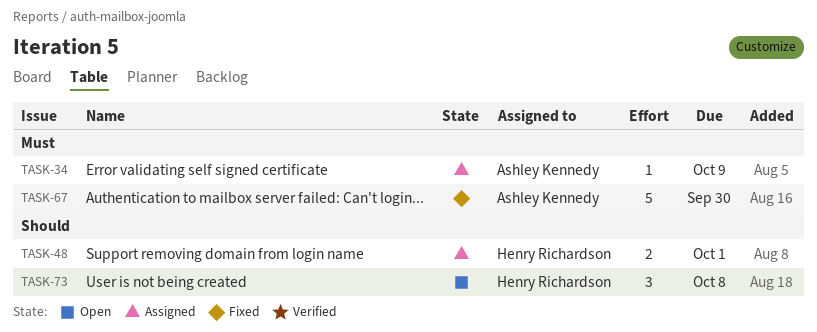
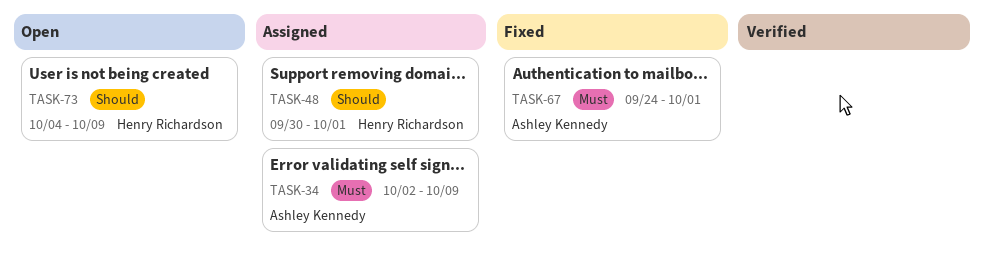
TASK-67, due: Sep 30 -> Oct 1
TASK-73, due: Oct 8 -> Oct 9

